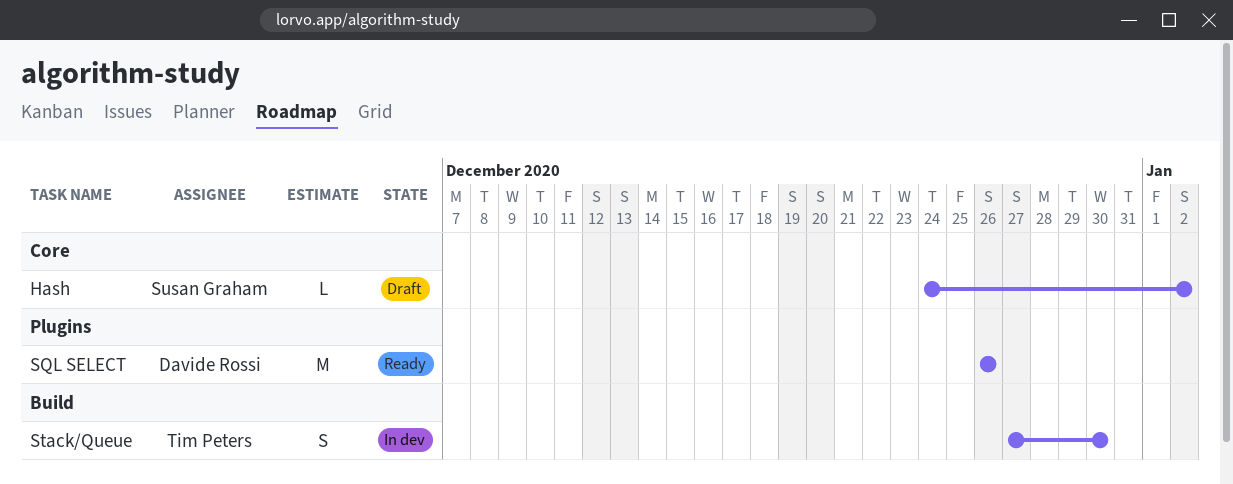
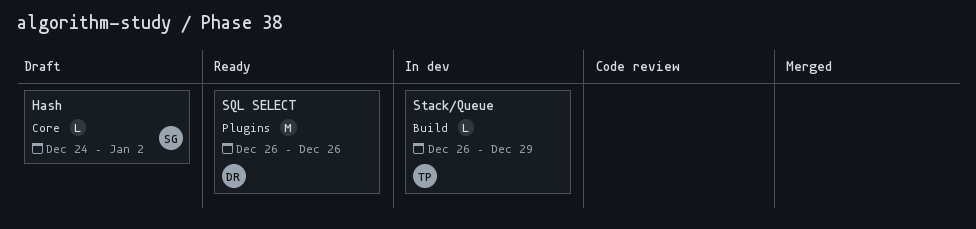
Stack/Queue, estimate: S -> L
Stack/Queue, start: Dec 27 -> Dec 26
Stack/Queue, due: Dec 30 -> Dec 29

